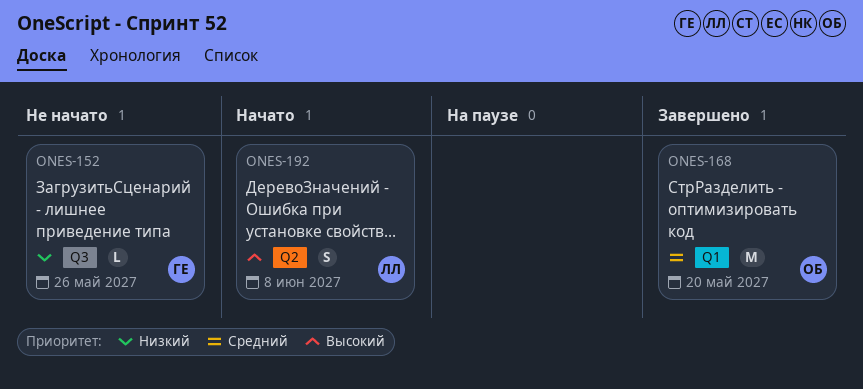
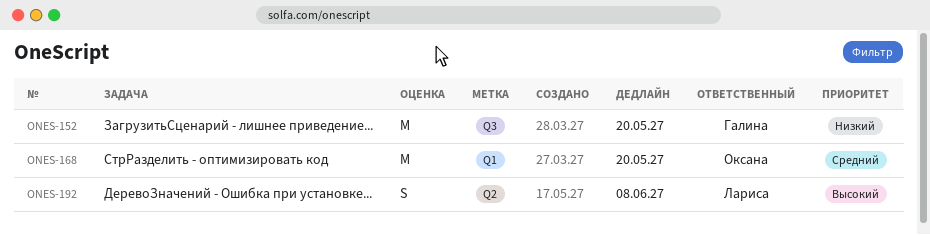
ONES-152, estimate: L -> M
ONES-152, due: May 26 -> May 20

